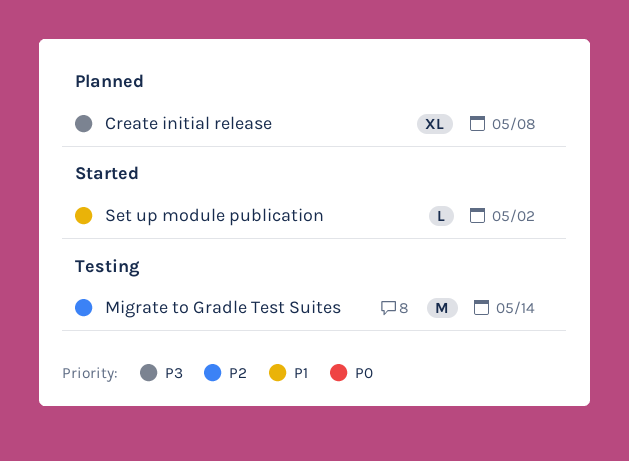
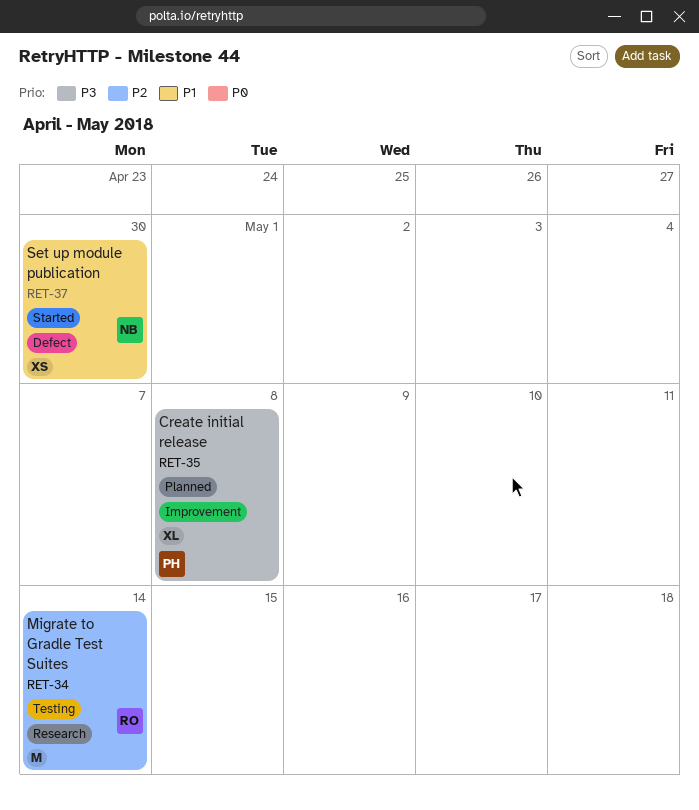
Set up module publication, estimate: L -> XS
Set up module publication, due: May 2 -> Apr 30

